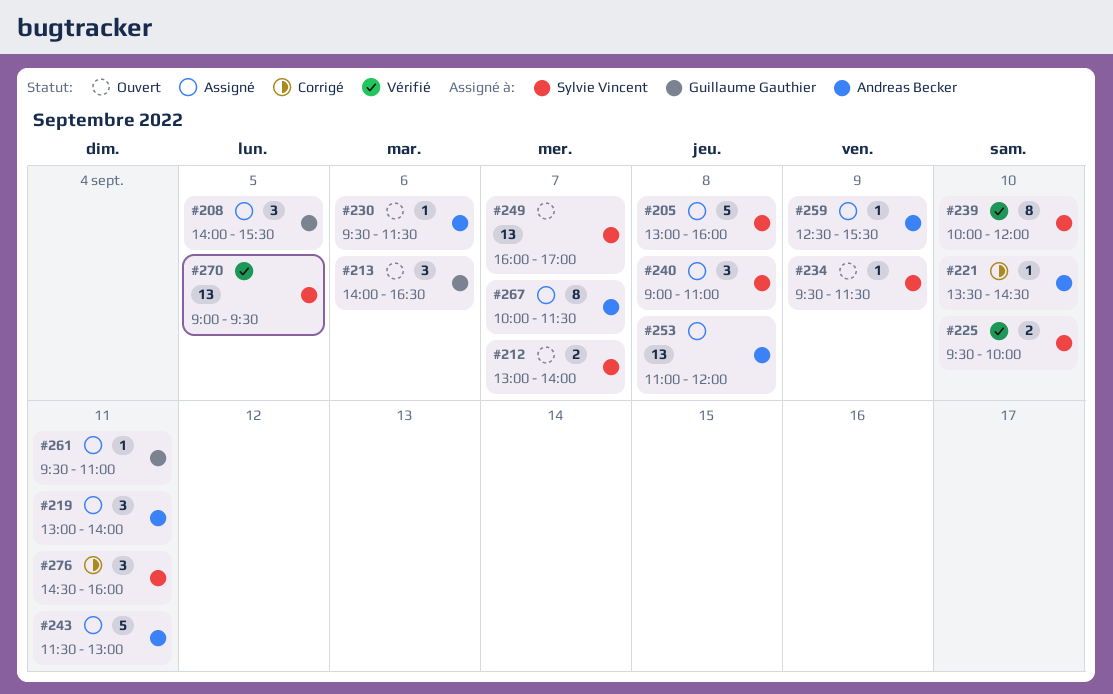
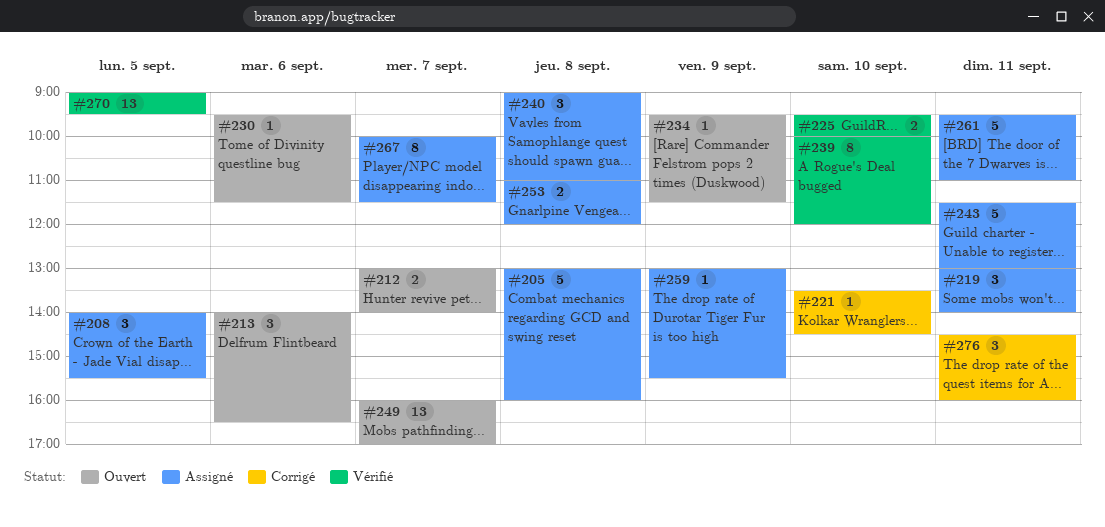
#253, estimate: 13 -> 2
#259, begins: 12:30 -> 13:00
#261, estimate: 1 -> 5

